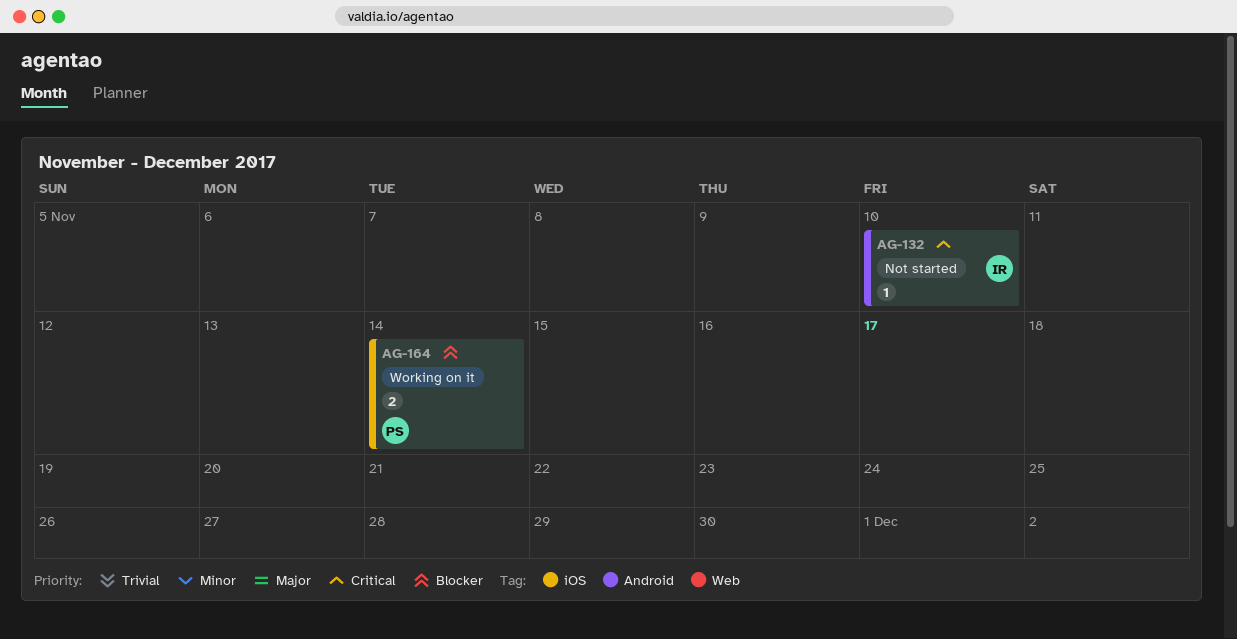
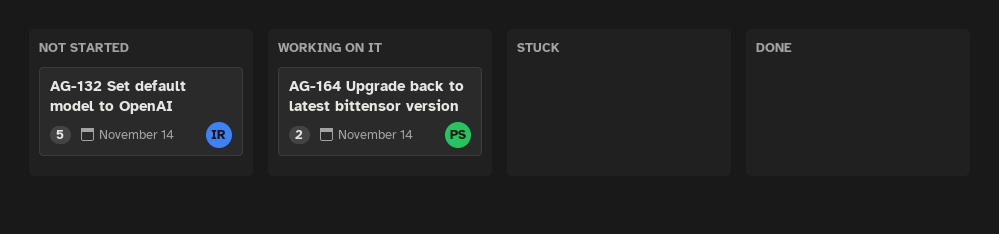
AG-132, estimate: 1 -> 5
AG-132, due: Nov 10 -> Nov 14

